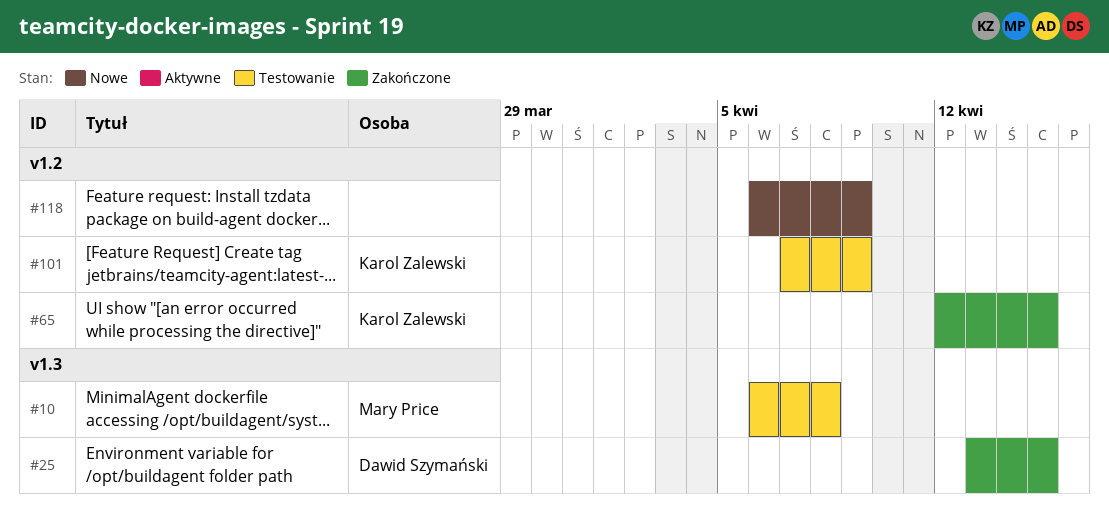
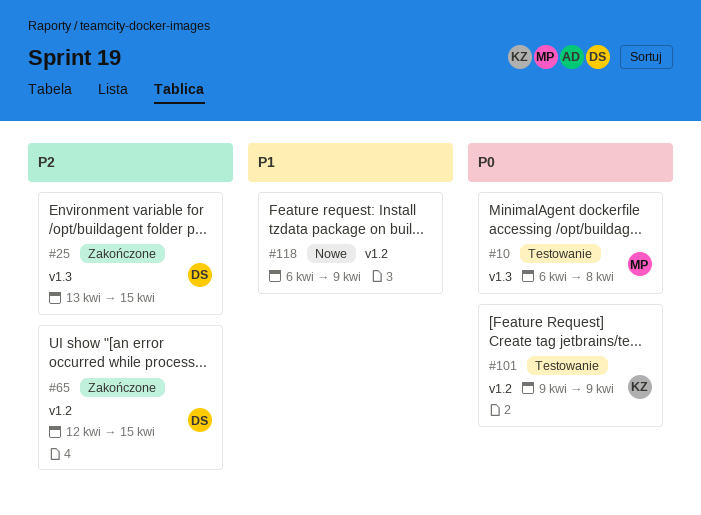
#65, owner: Karol Zalewski -> Dawid Szymański
#101, start: Apr 7 -> Apr 9

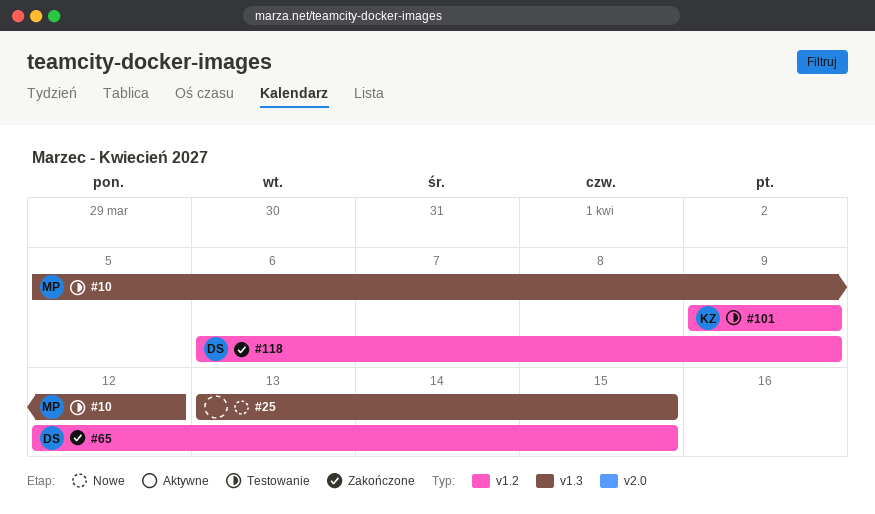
#10, start: Apr 6 -> Apr 5
#10, due: Apr 8 -> Apr 12
#25, status: Zakończone -> Nowe
#25, owner: DS -> none
#118, status: Nowe -> Zakończone
#118, owner: none -> DS

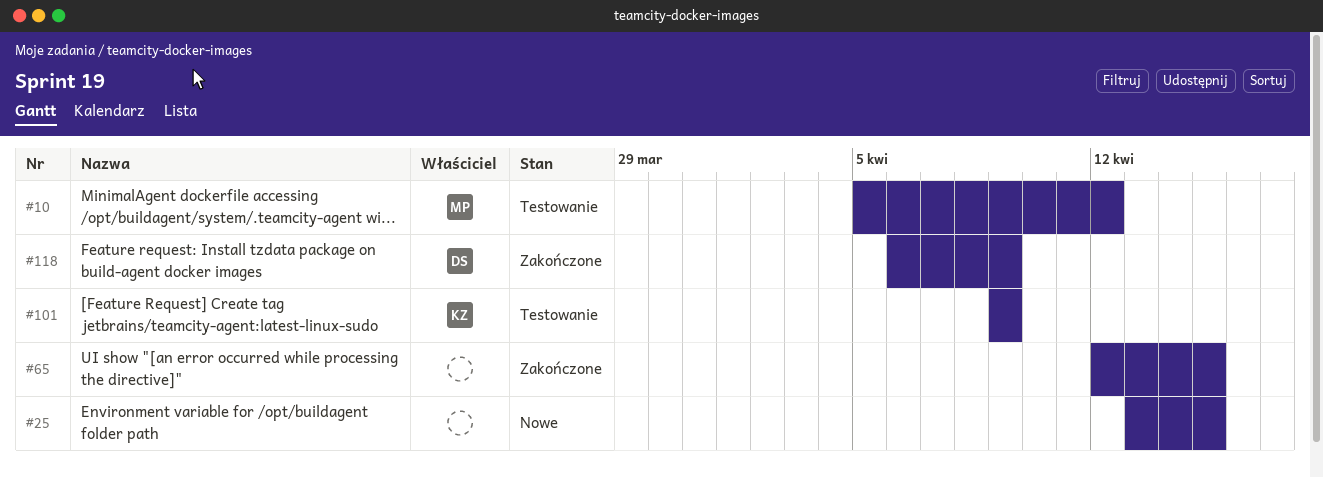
#65, owner: DS -> none

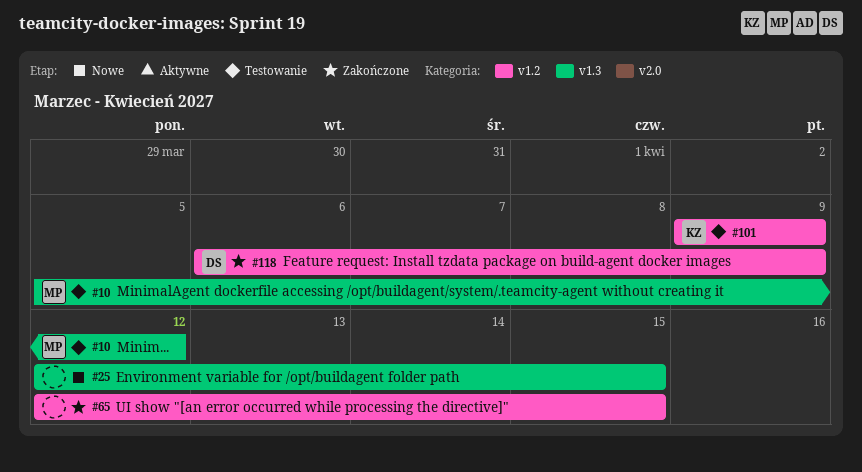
#25, start: Apr 13 -> Apr 12

